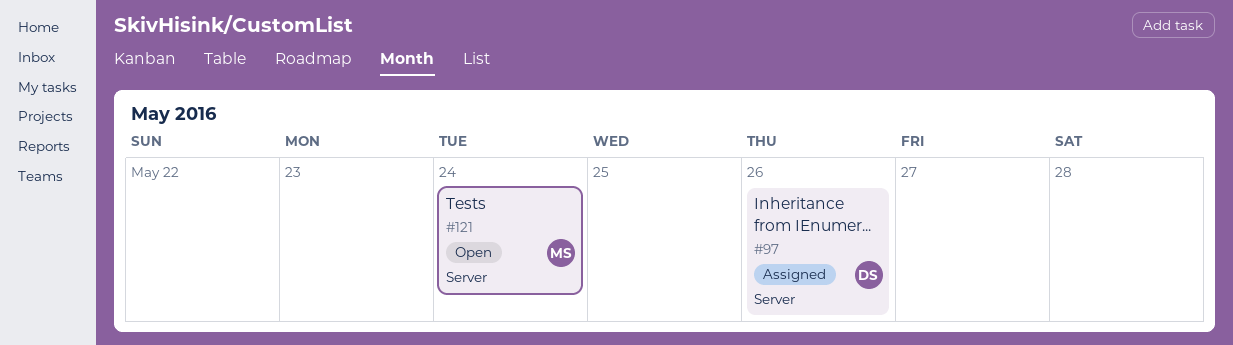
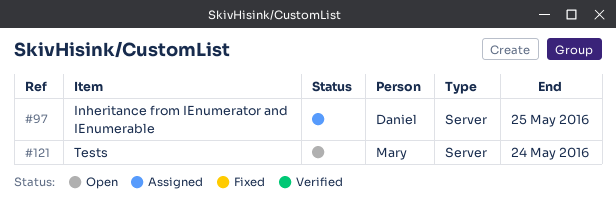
#97, due: May 26 -> May 25

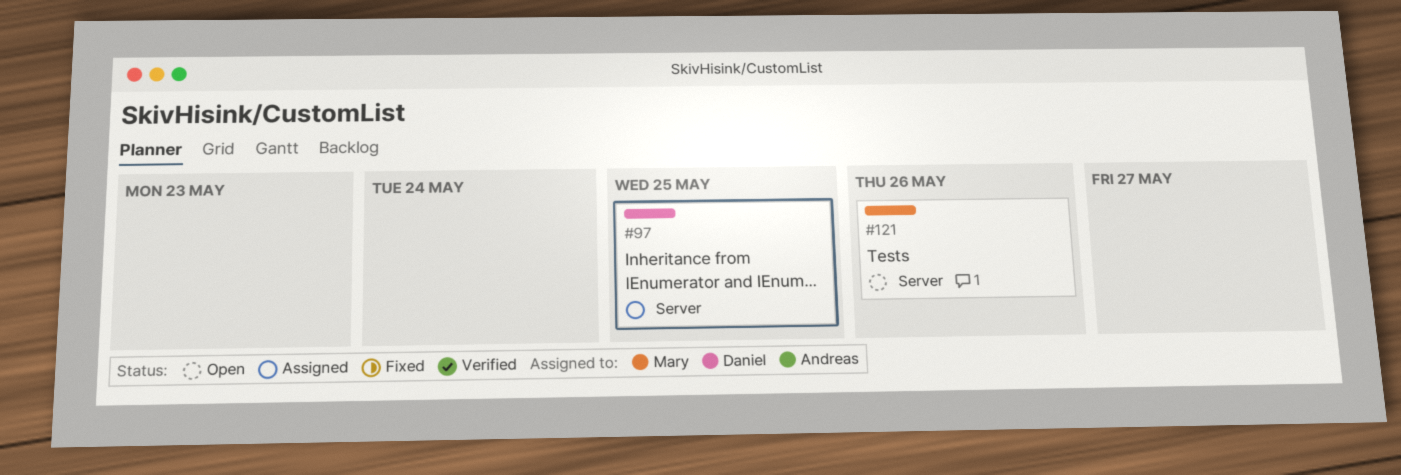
#121, due: May 24 -> May 26

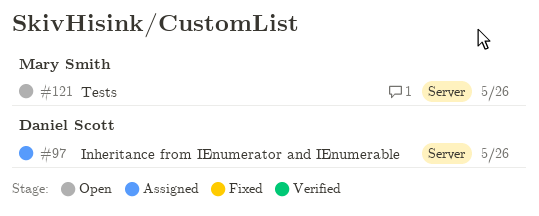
#97, due: May 25 -> May 26

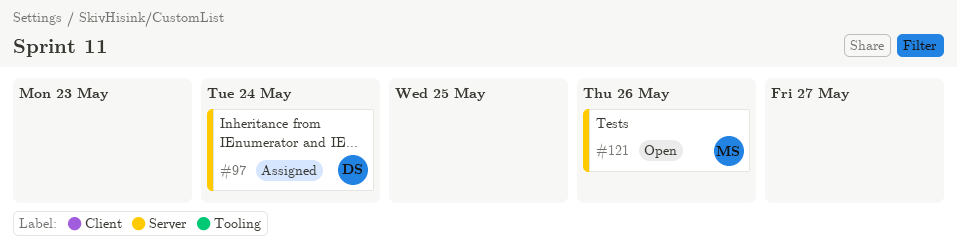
#97, due: May 26 -> May 24

